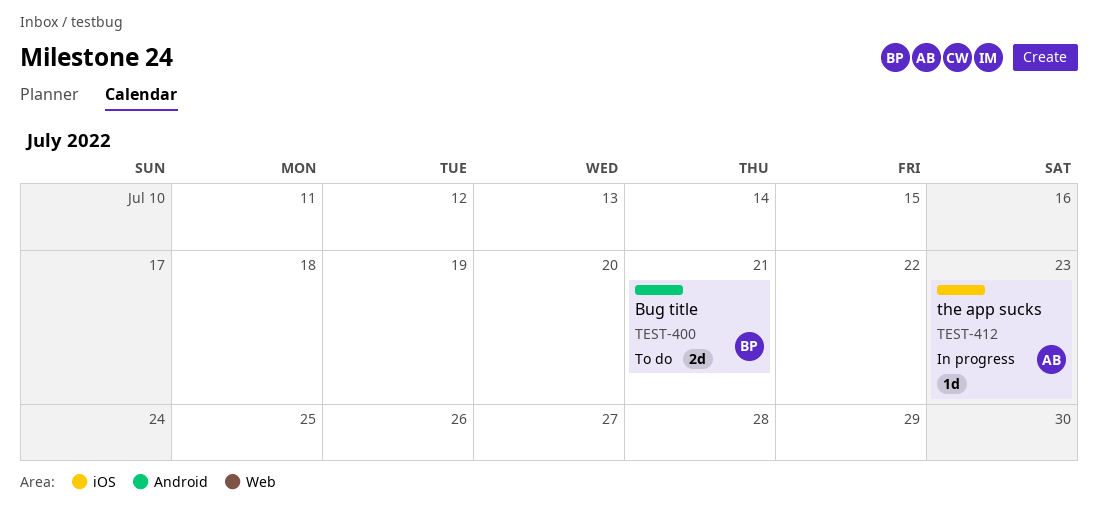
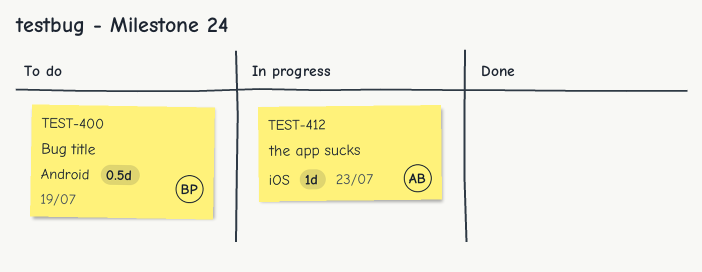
TEST-400, estimate: 2d -> 0.5d
TEST-400, due: Jul 21 -> Jul 19

